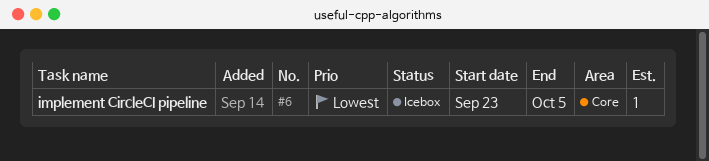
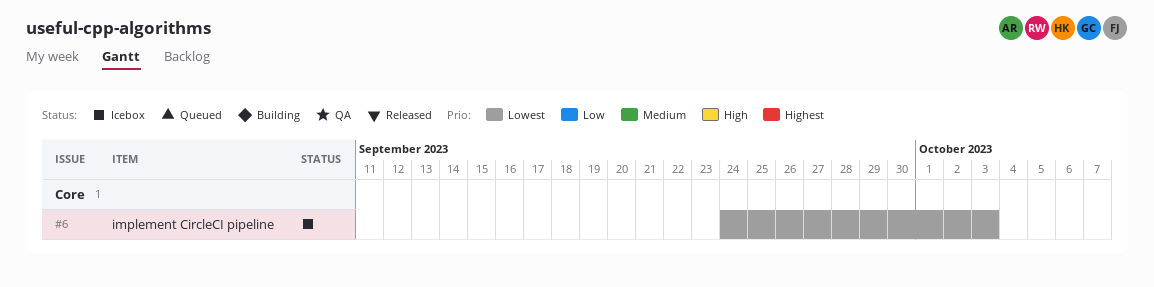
#6, start: Sep 23 -> Sep 24
#6, due: Oct 5 -> Oct 3

